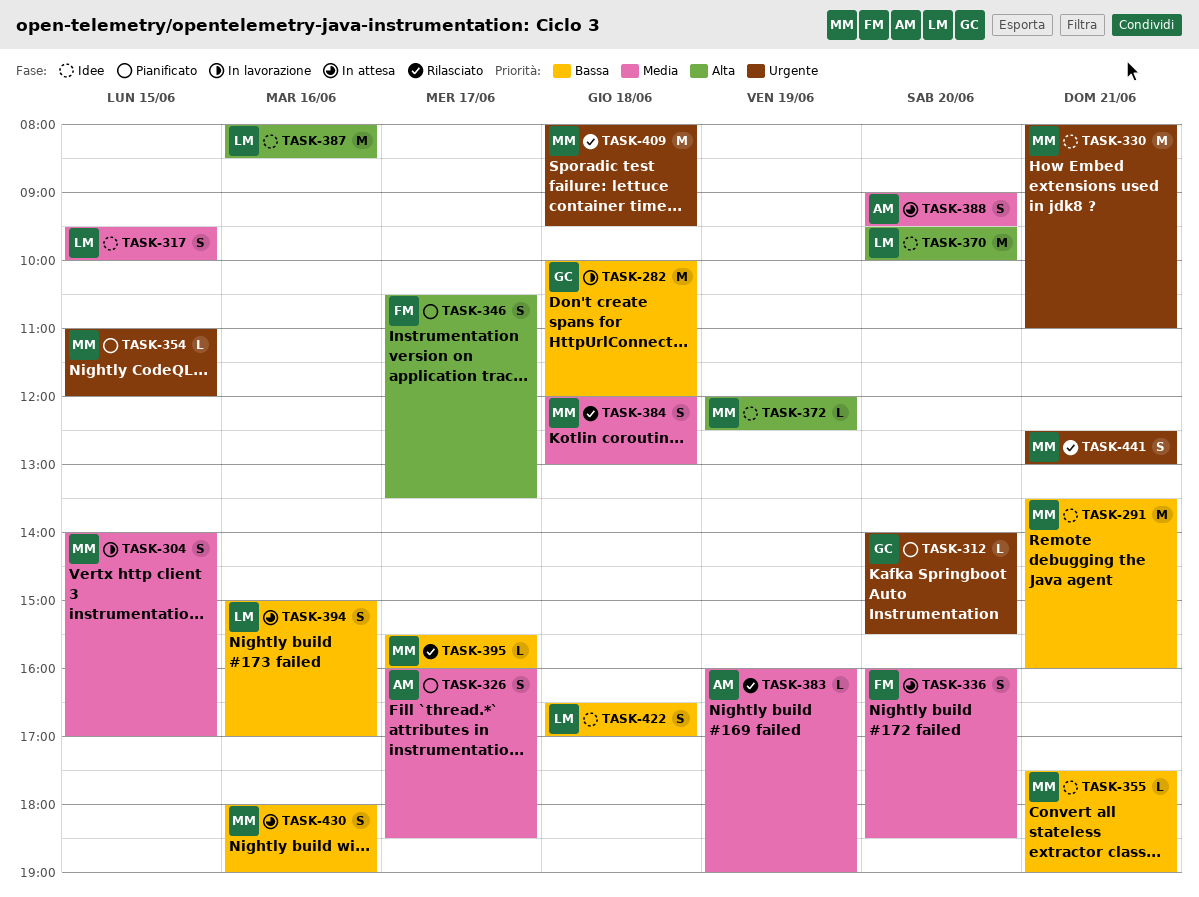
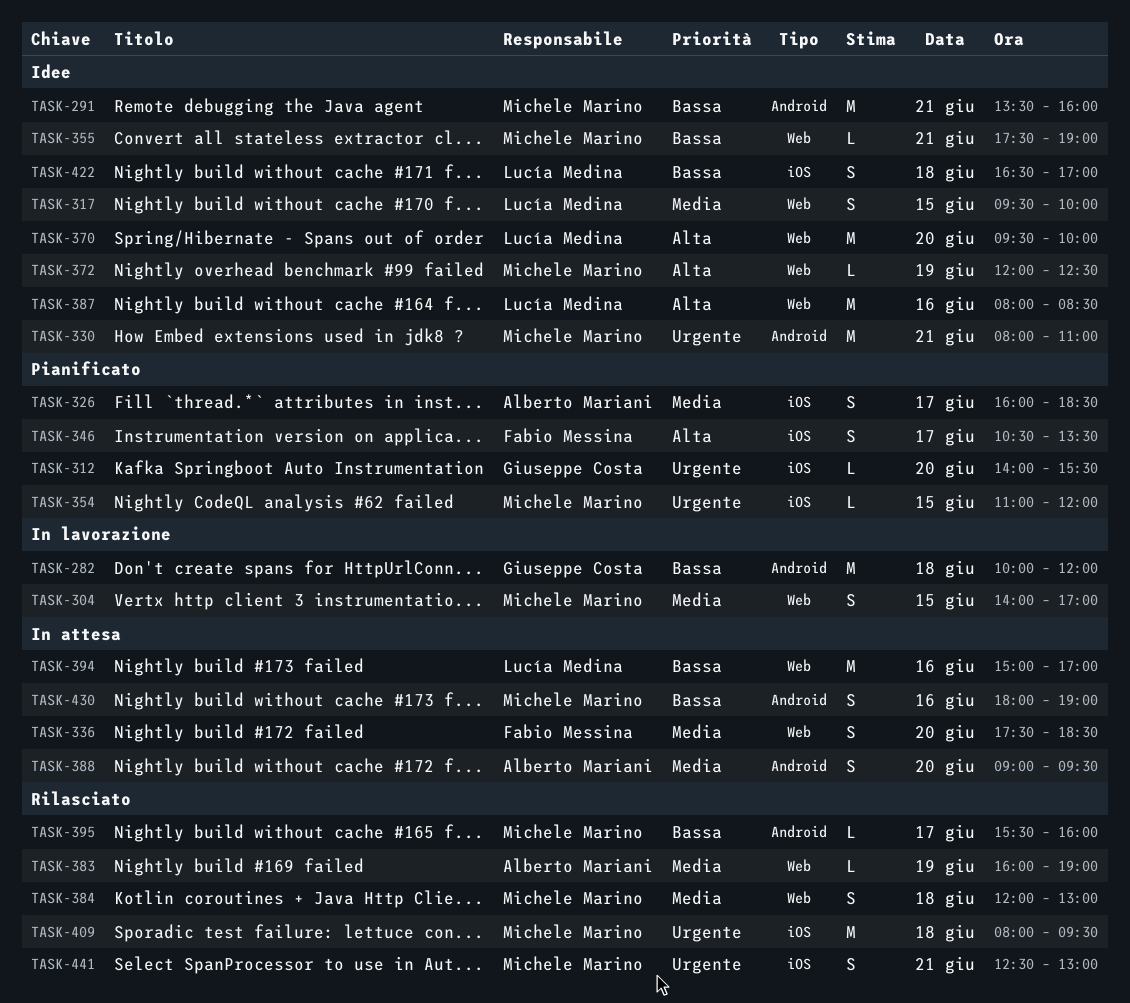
TASK-336, begins: 16:00 -> 17:30
TASK-394, estimate: S -> M

